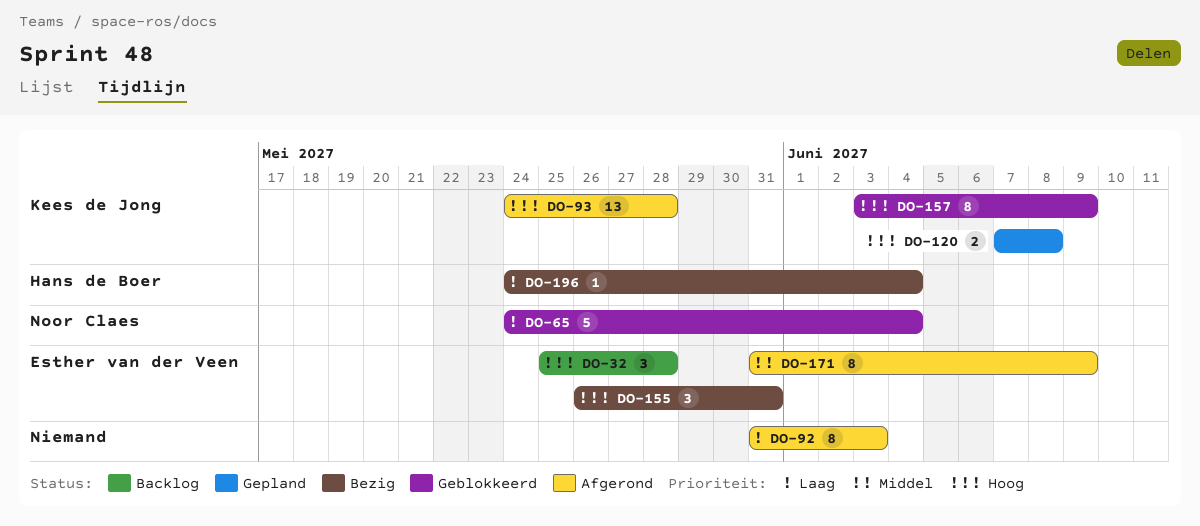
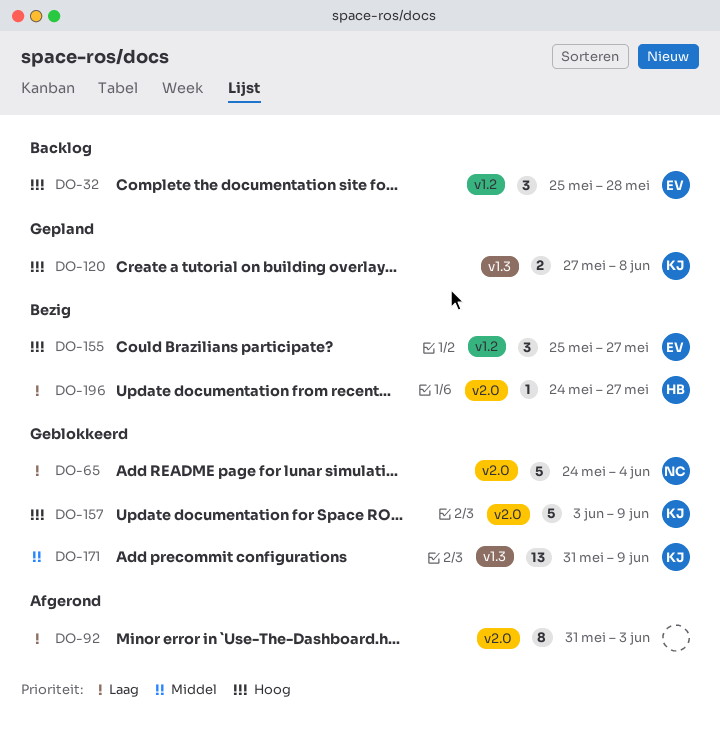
DO-93: present -> none
DO-120, start: Jun 7 -> May 27
DO-155, start: May 26 -> May 25
DO-155, due: May 31 -> May 27
DO-157, estimate: 8 -> 5
DO-171, status: Afgerond -> Geblokkeerd
DO-171, owner: Esther van der Veen -> Kees de Jong
DO-171, estimate: 8 -> 13
DO-196, due: Jun 4 -> May 27

